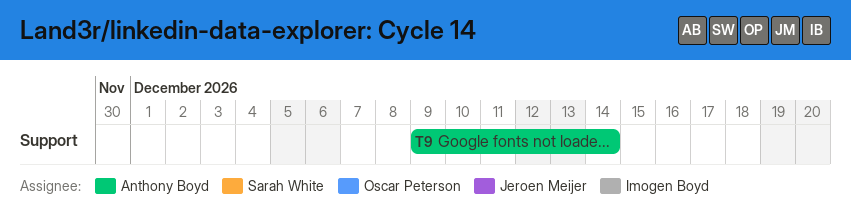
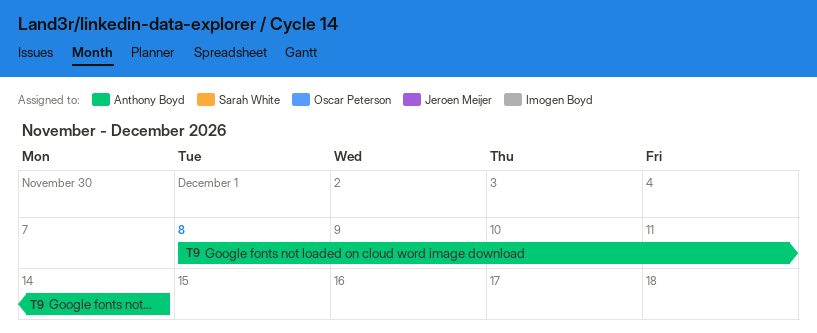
T9, start: Dec 9 -> Dec 8

